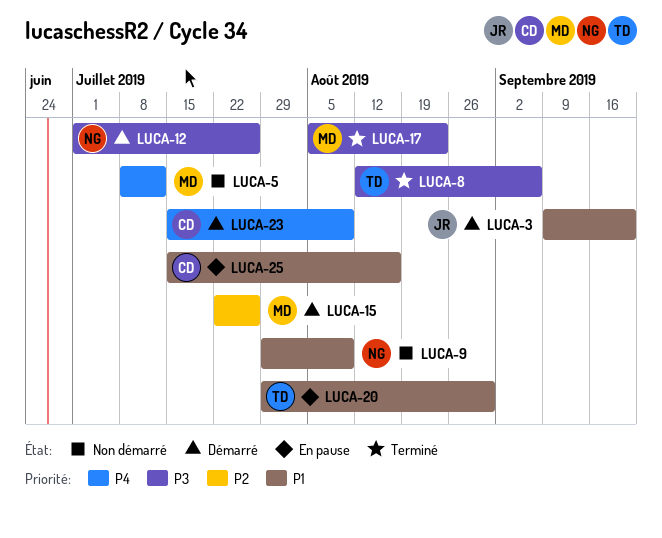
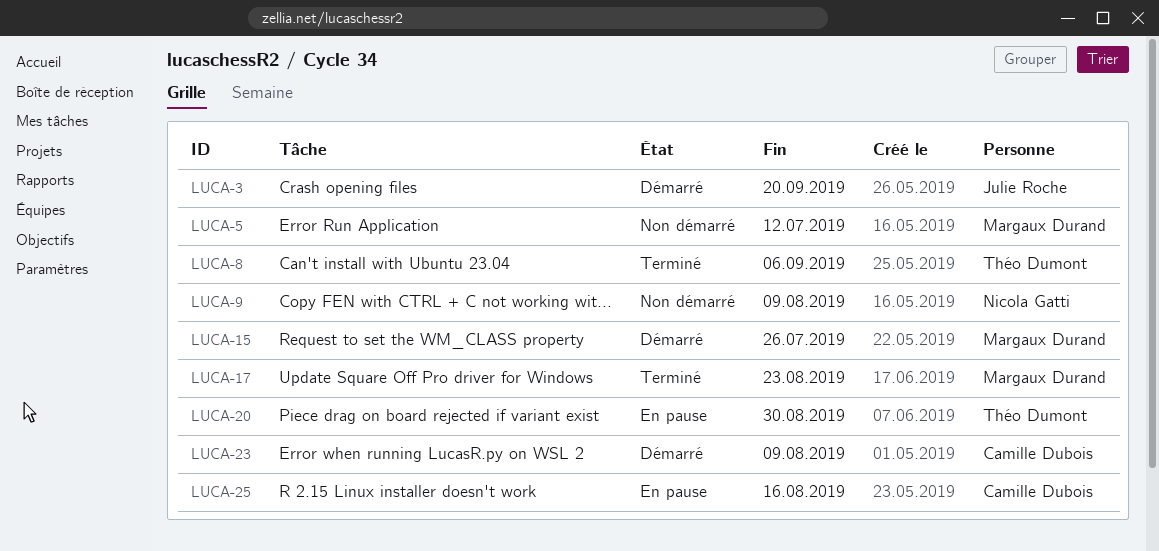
LUCA-12: present -> none

